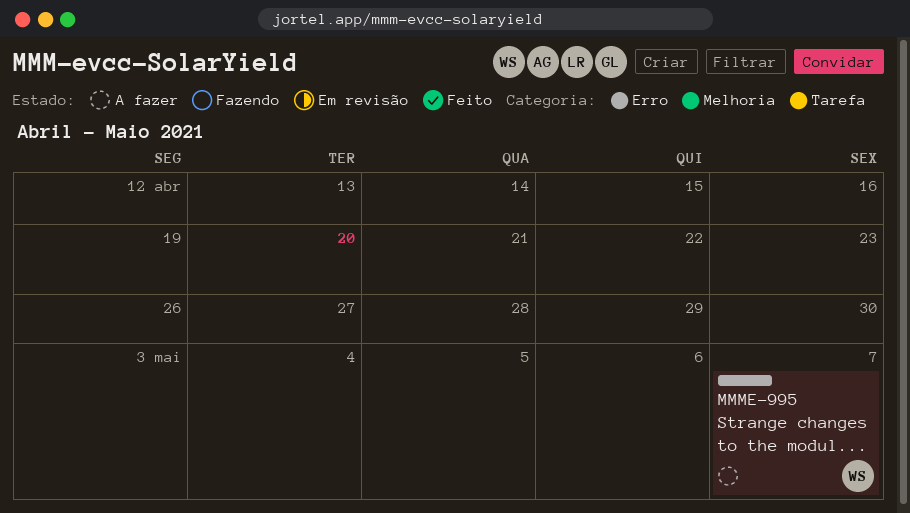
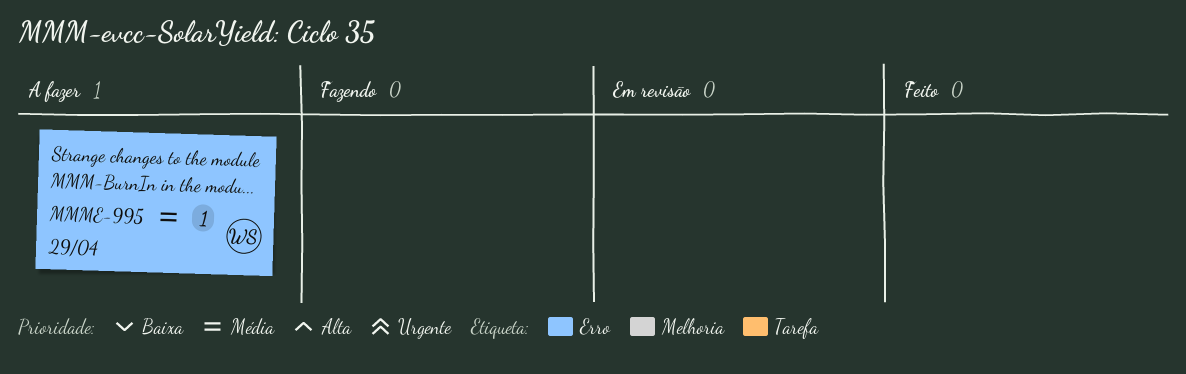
MMME-995, due: May 7 -> Apr 29

